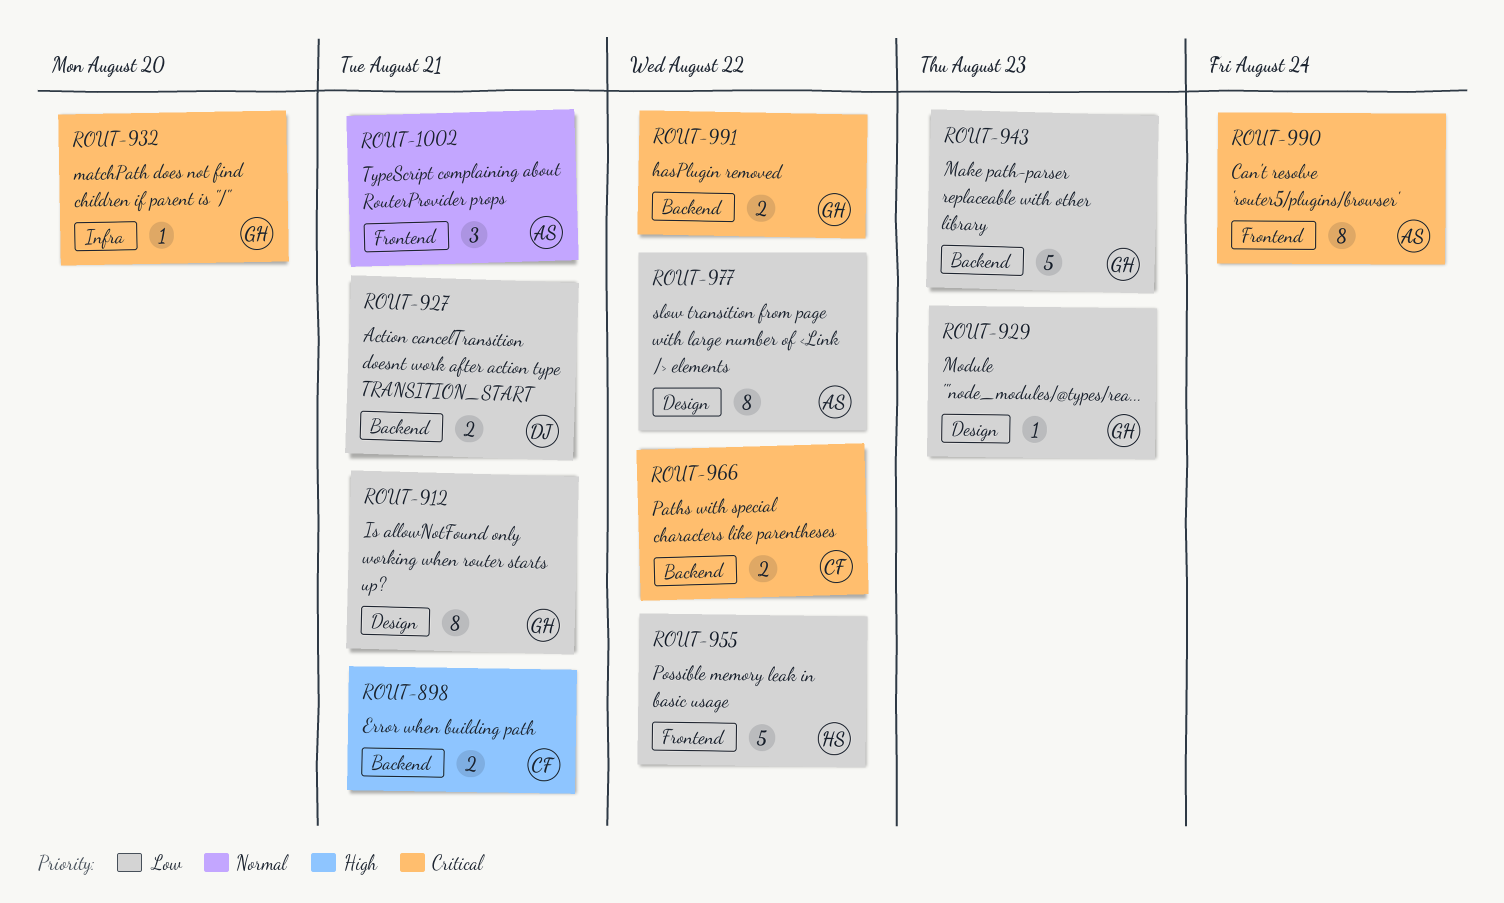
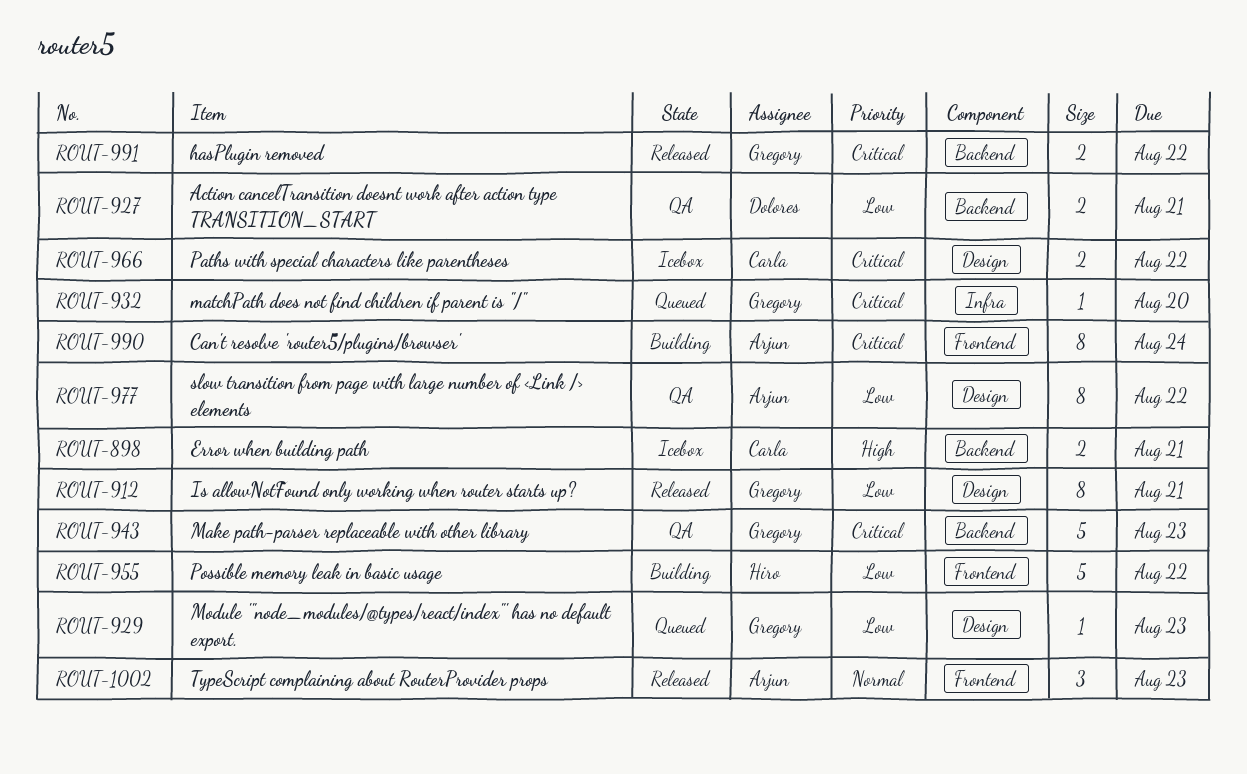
ROUT-943, priority: Low -> Critical
ROUT-966, label: Backend -> Design
ROUT-1002, due: Aug 21 -> Aug 23

